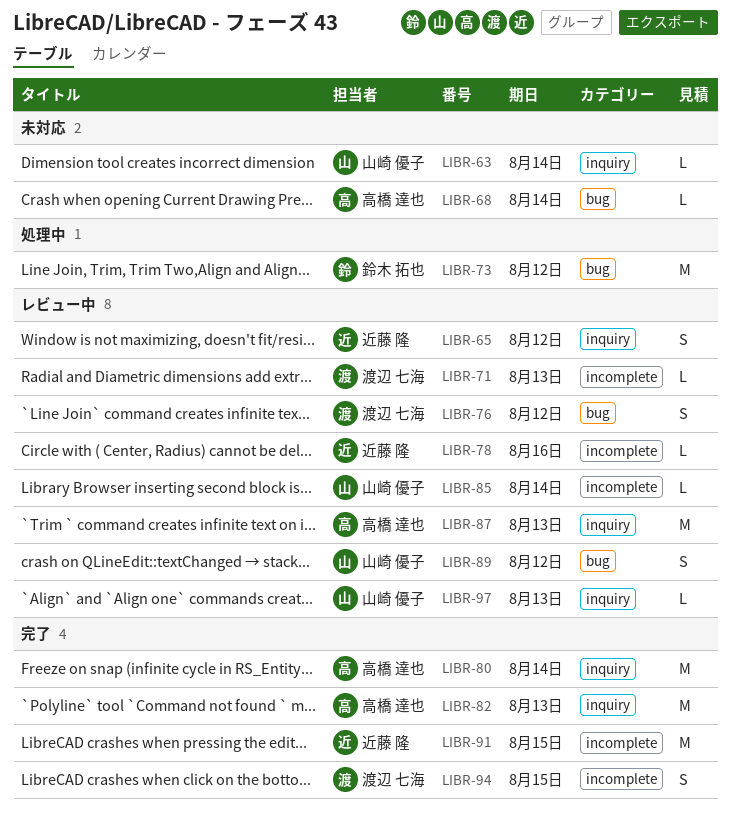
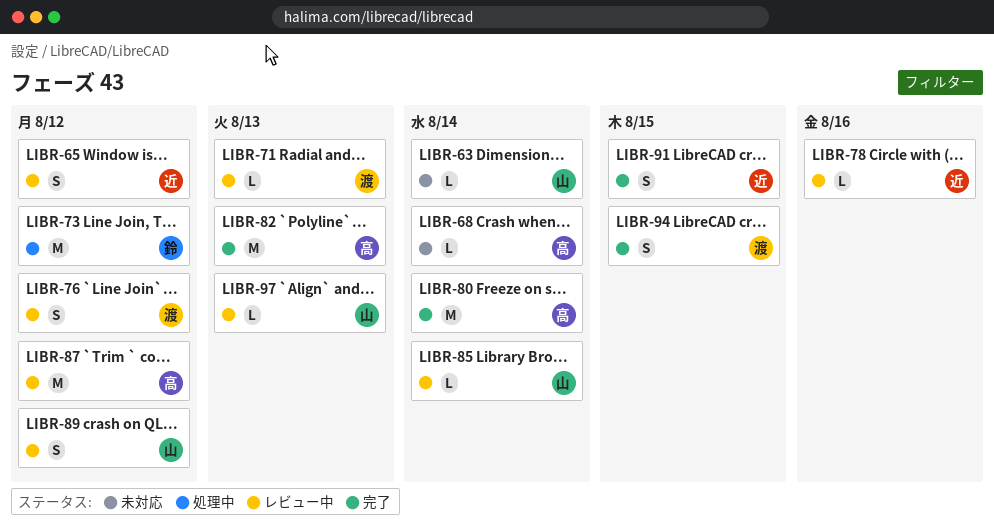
LIBR-87, due: Aug 13 -> Aug 12
LIBR-91, estimate: M -> S

